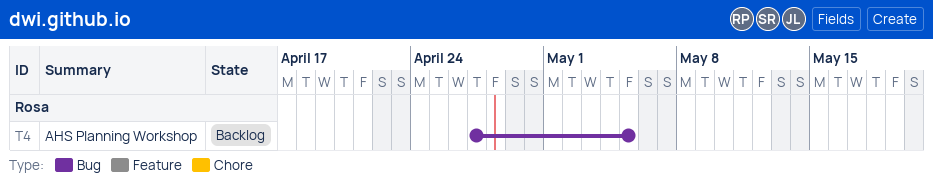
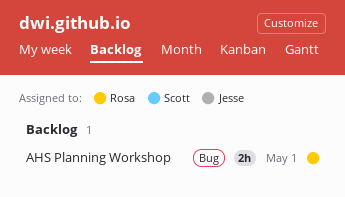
AHS Planning Workshop, due: May 5 -> May 1

